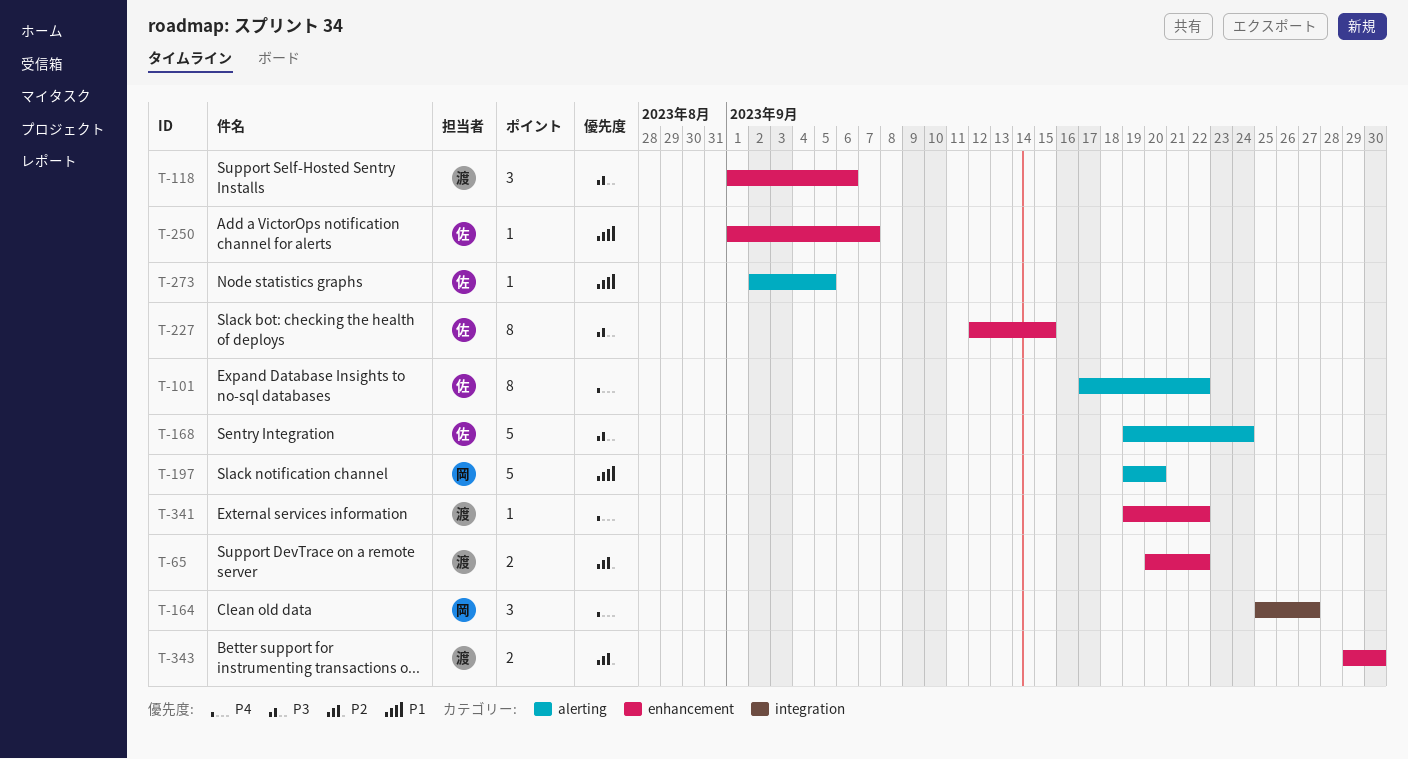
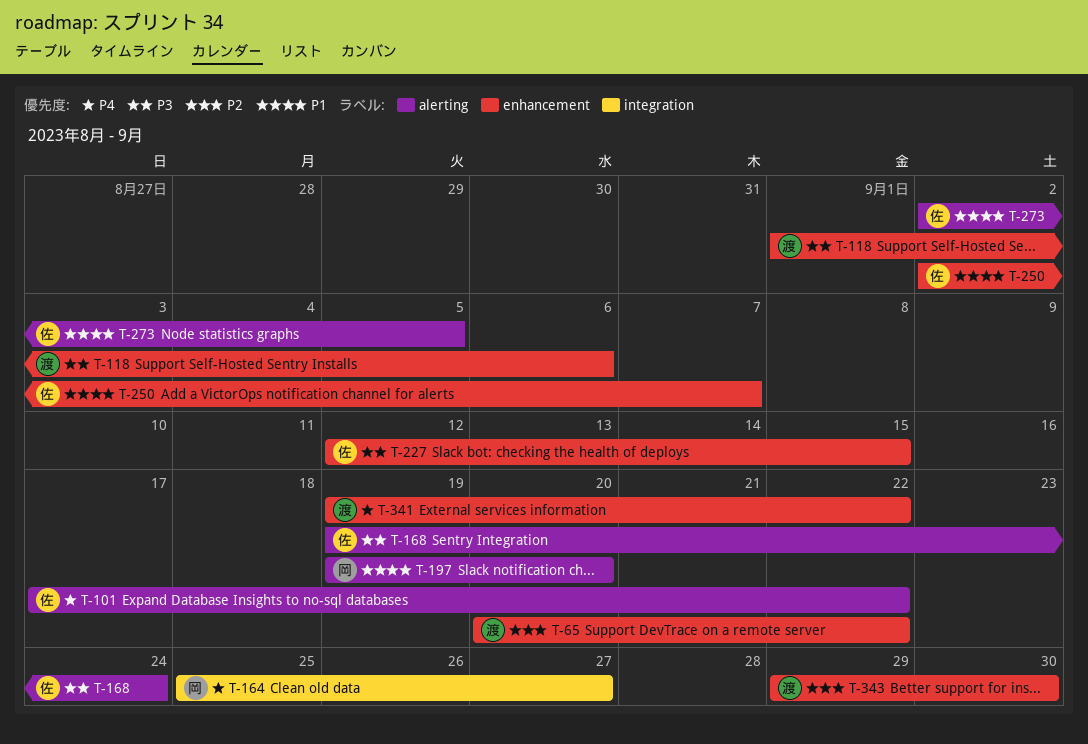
T-250, start: Sep 1 -> Sep 2

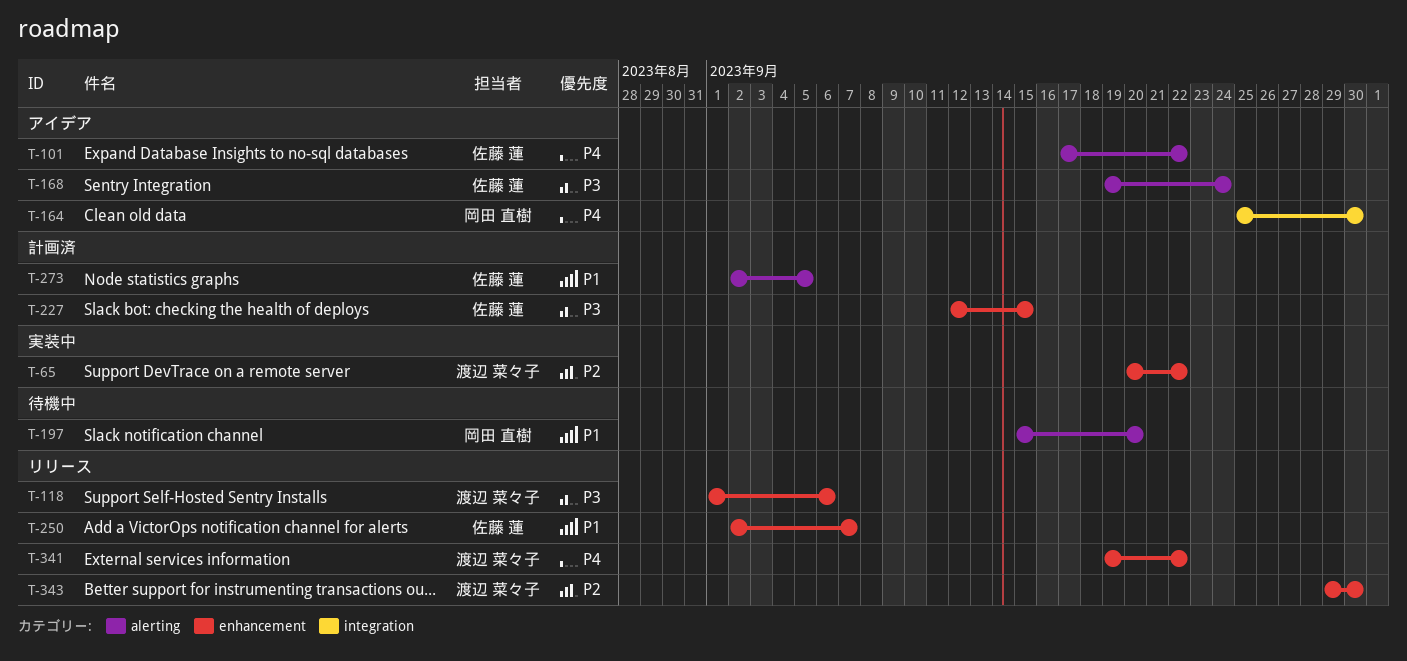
T-164, due: Sep 27 -> Sep 30
T-197, start: Sep 19 -> Sep 15

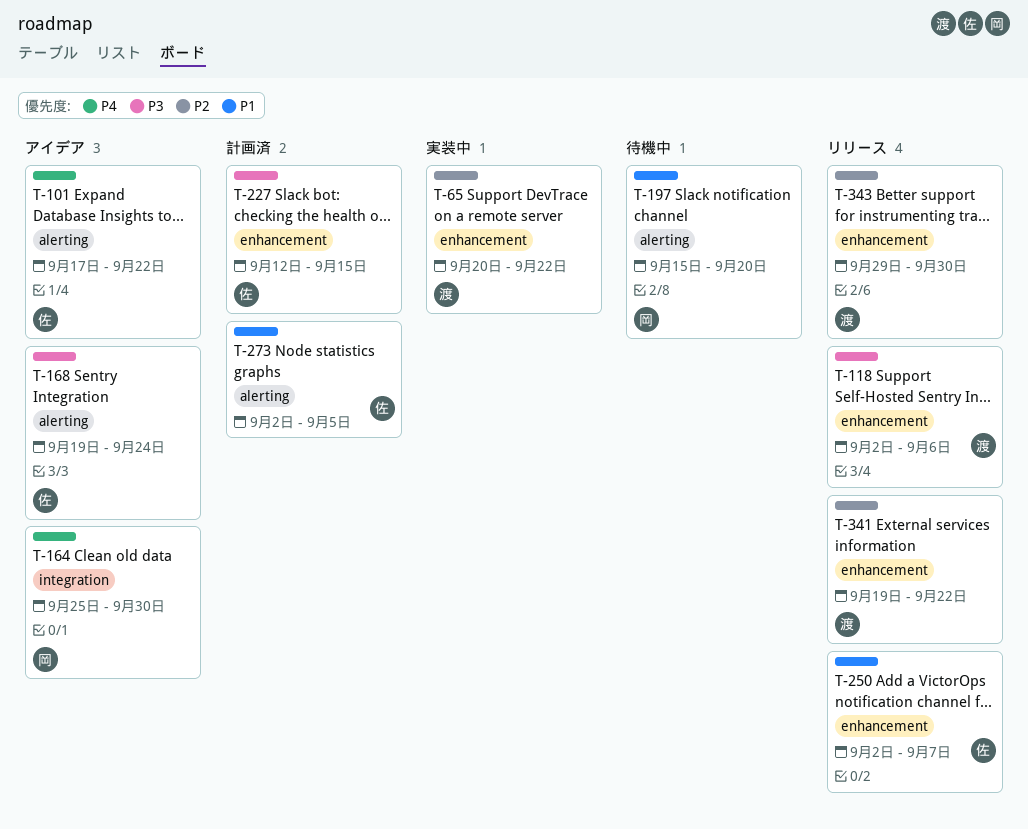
T-118, start: Sep 1 -> Sep 2
T-341, priority: P4 -> P2

